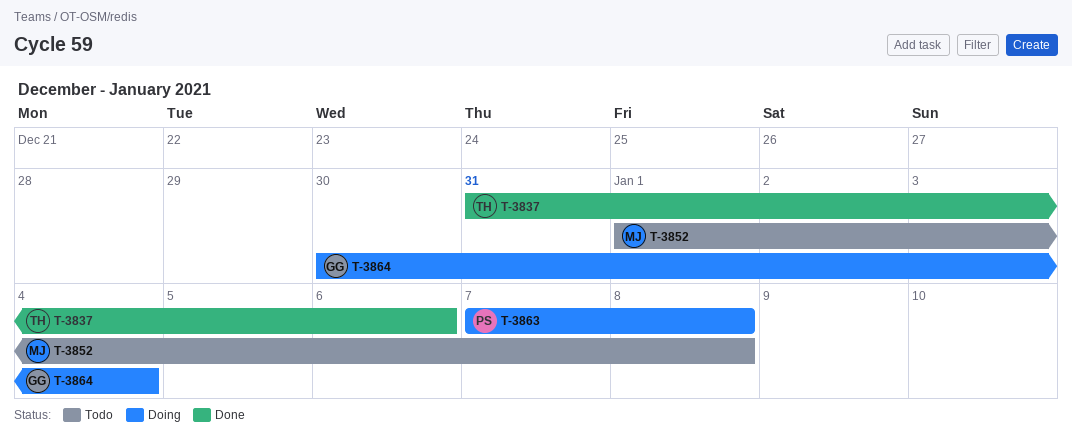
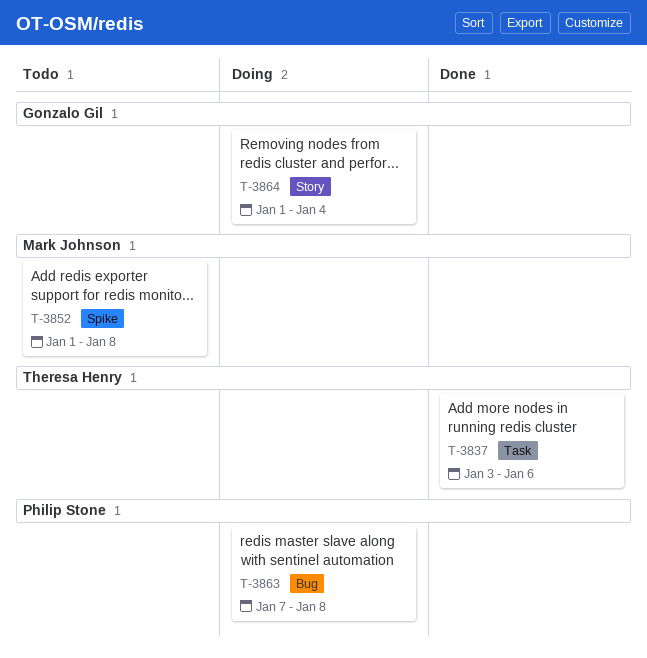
T-3837, start: Dec 31 -> Jan 3
T-3864, start: Dec 30 -> Jan 1

